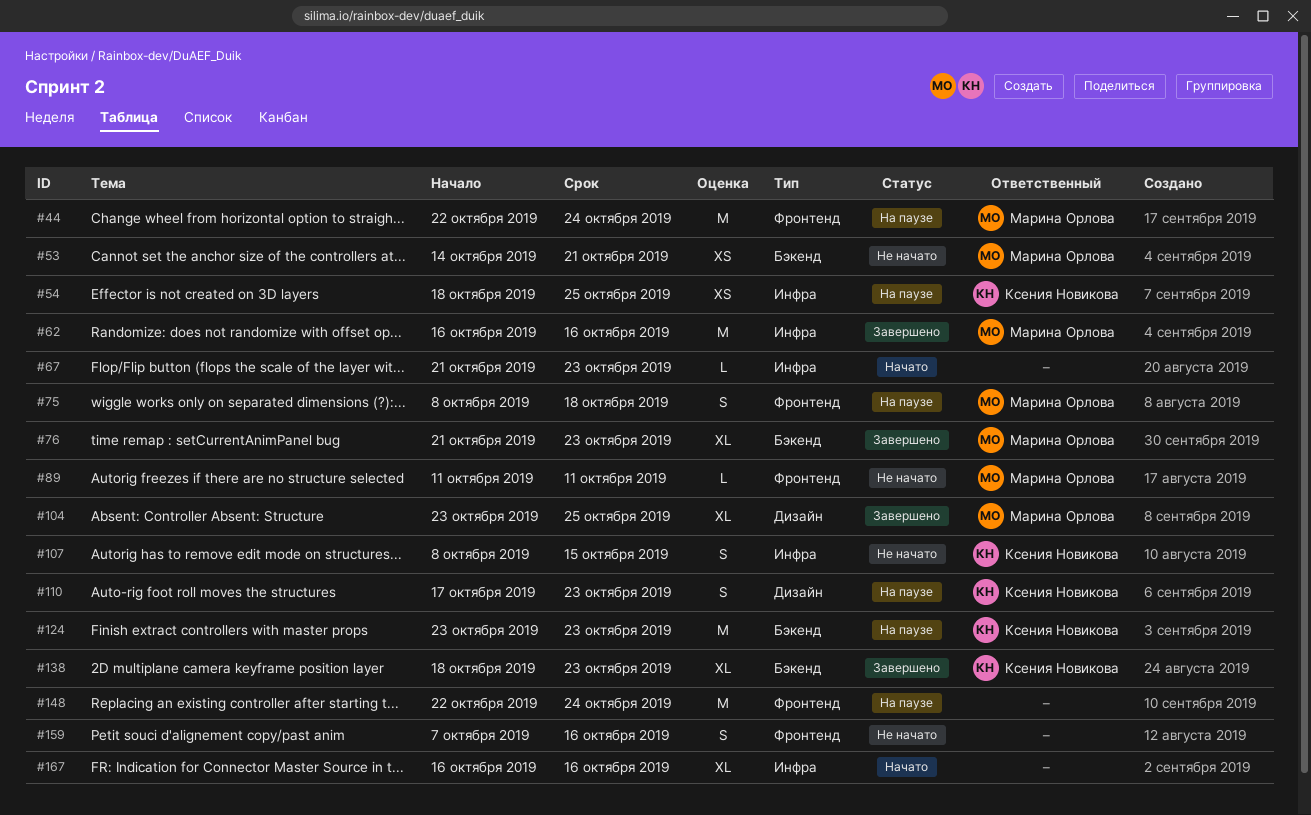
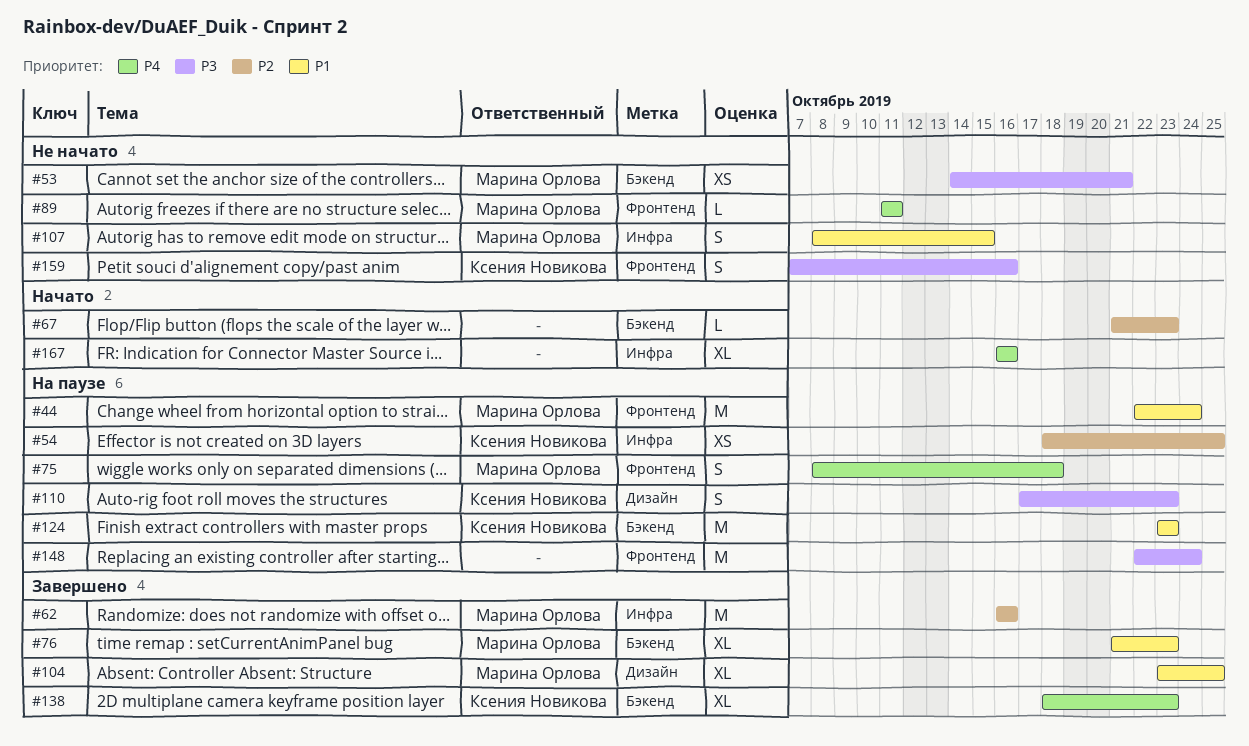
#67, label: Инфра -> Бэкенд
#107, owner: Ксения Новикова -> Марина Орлова
#159, owner: none -> Ксения Новикова

